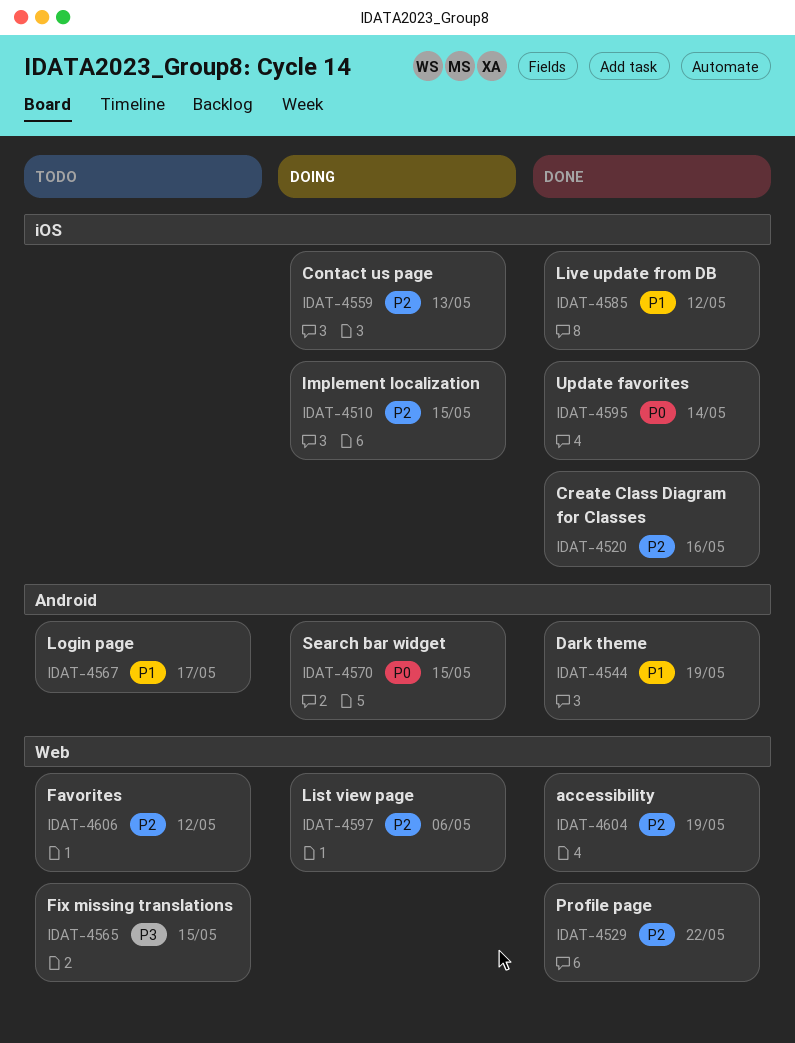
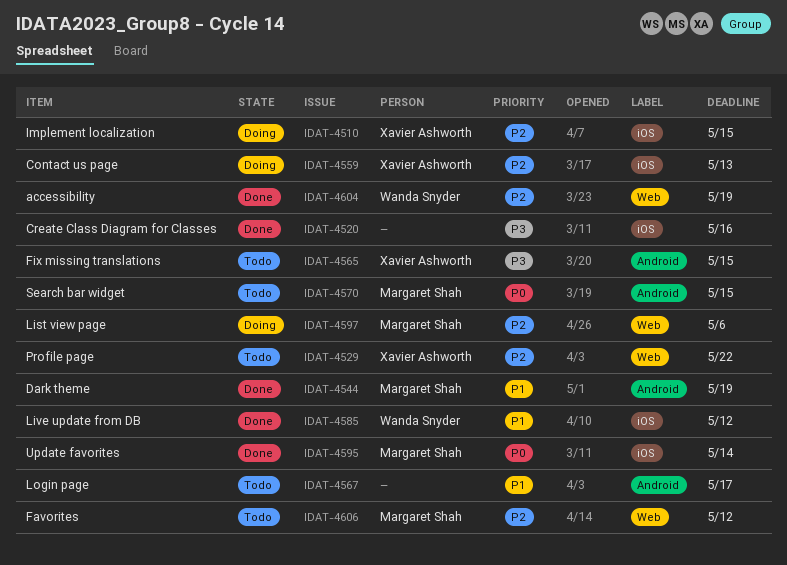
IDAT-4520, priority: P2 -> P3
IDAT-4529, status: Done -> Todo
IDAT-4565, label: Web -> Android
IDAT-4570, status: Doing -> Todo

